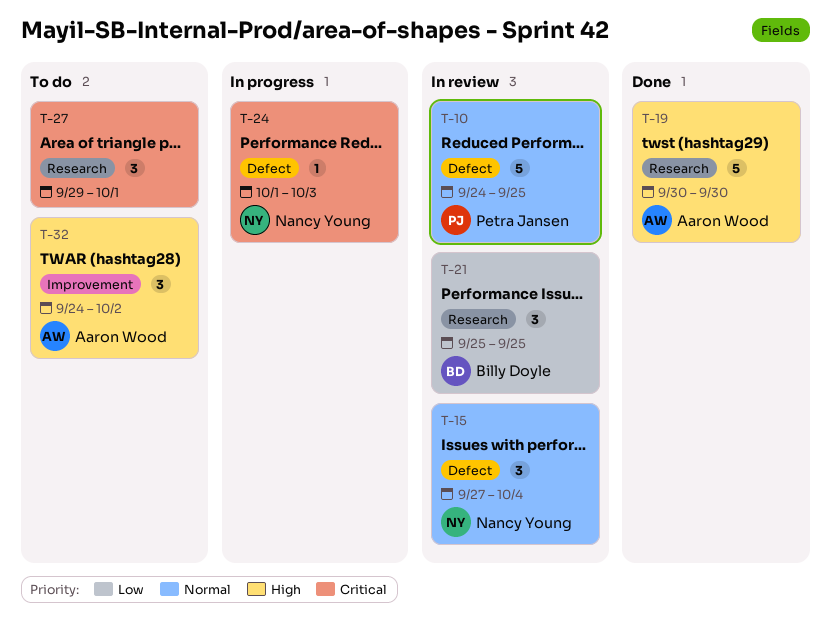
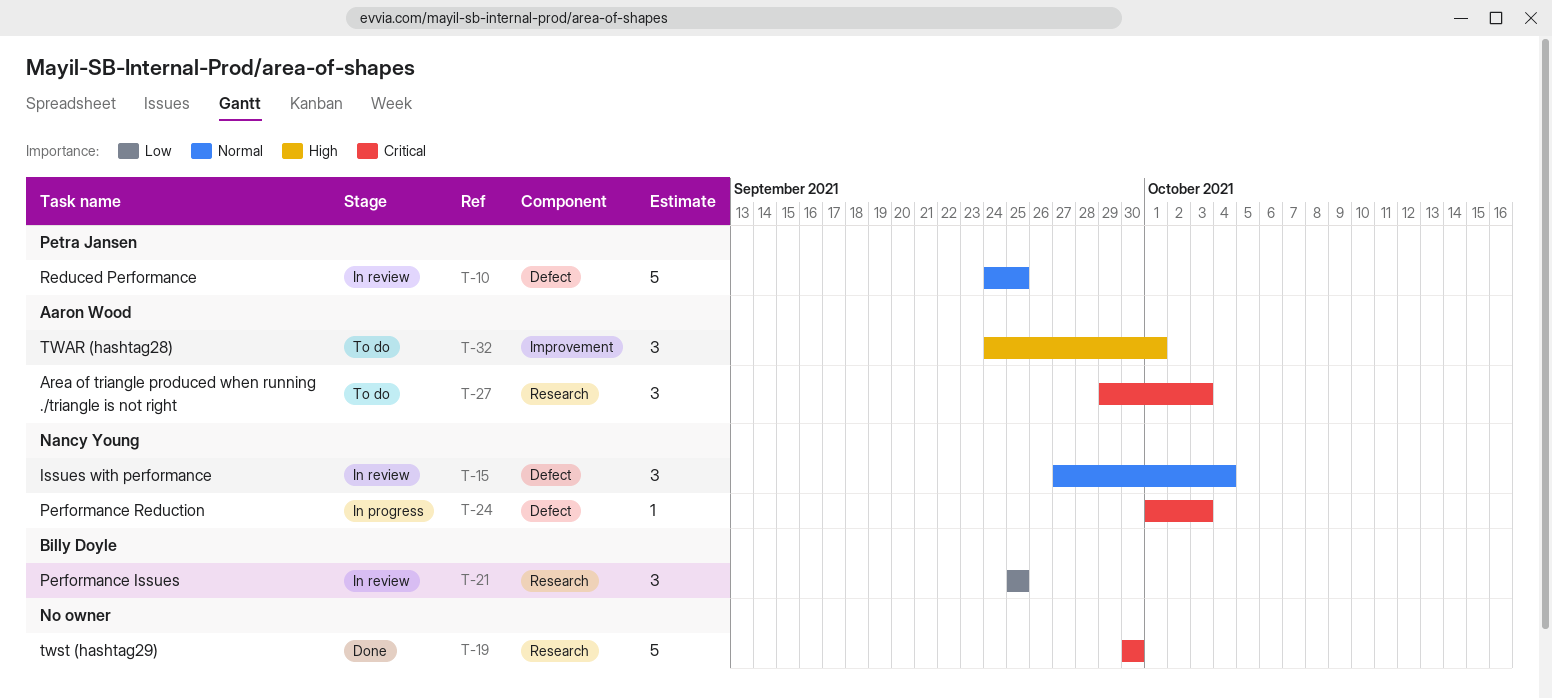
T-19, owner: Aaron Wood -> none
T-19, priority: High -> Critical
T-27, owner: none -> Aaron Wood
T-27, due: Oct 1 -> Oct 3
T-32, due: Oct 2 -> Oct 1

